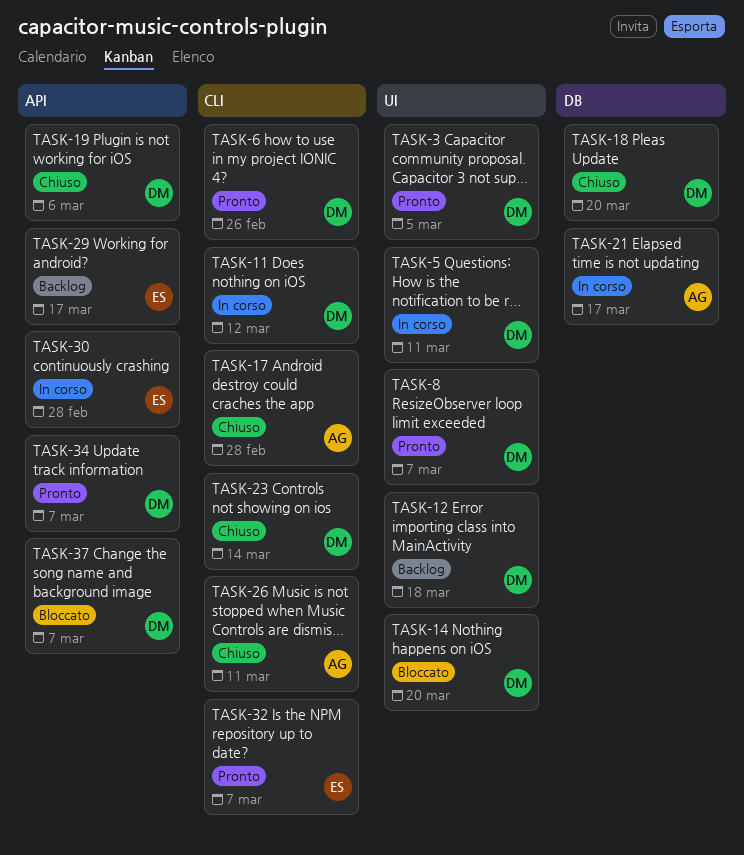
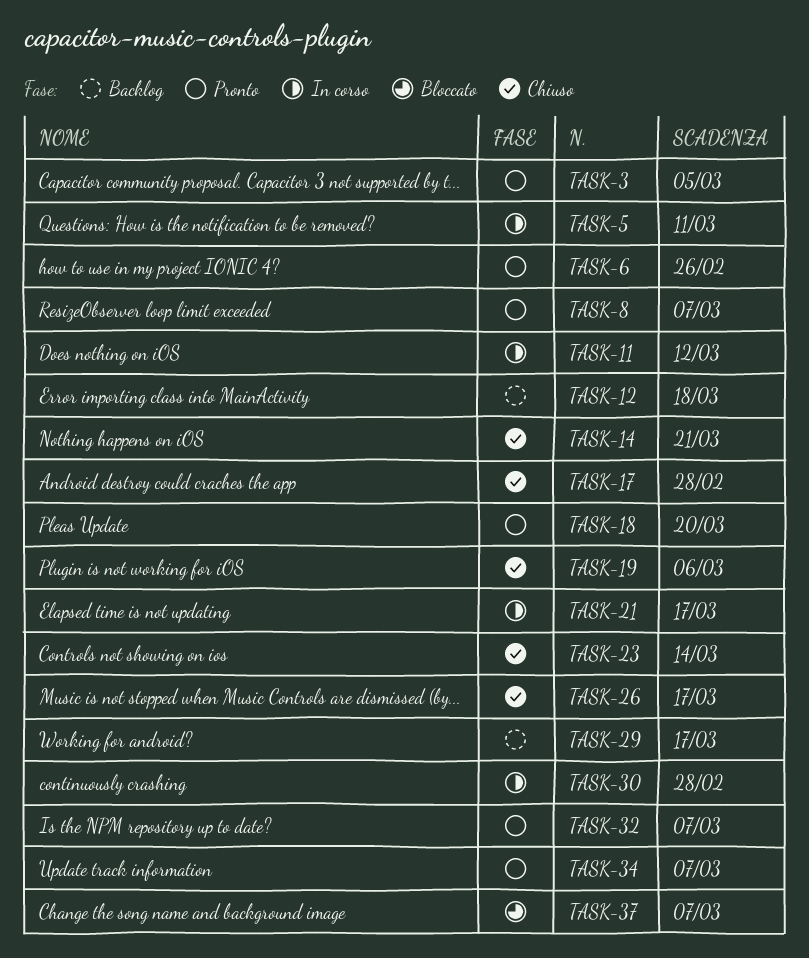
TASK-14, status: Bloccato -> Chiuso
TASK-14, due: Mar 20 -> Mar 21
TASK-18, status: Chiuso -> Pronto
TASK-26, due: Mar 11 -> Mar 17

